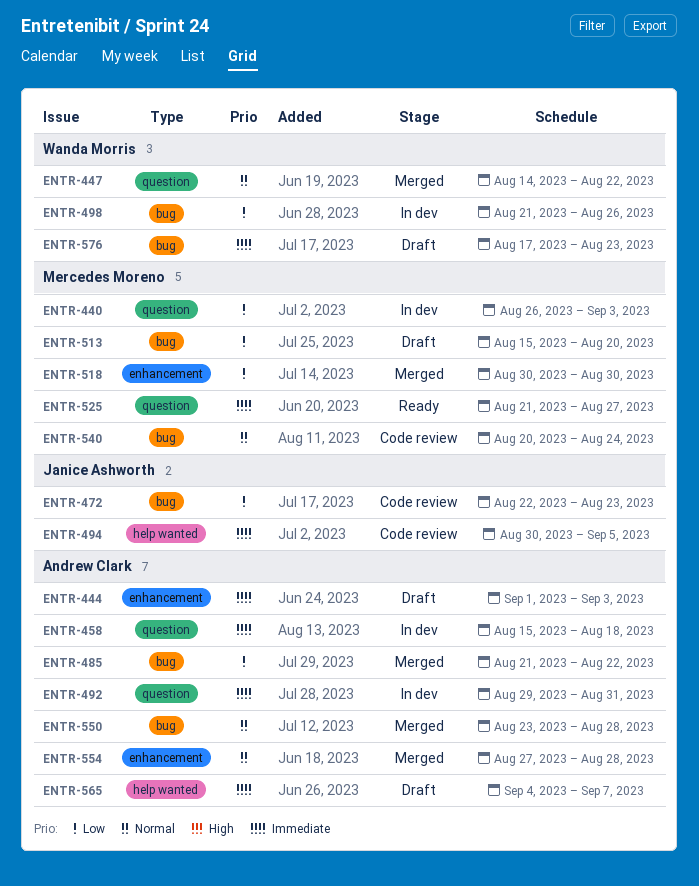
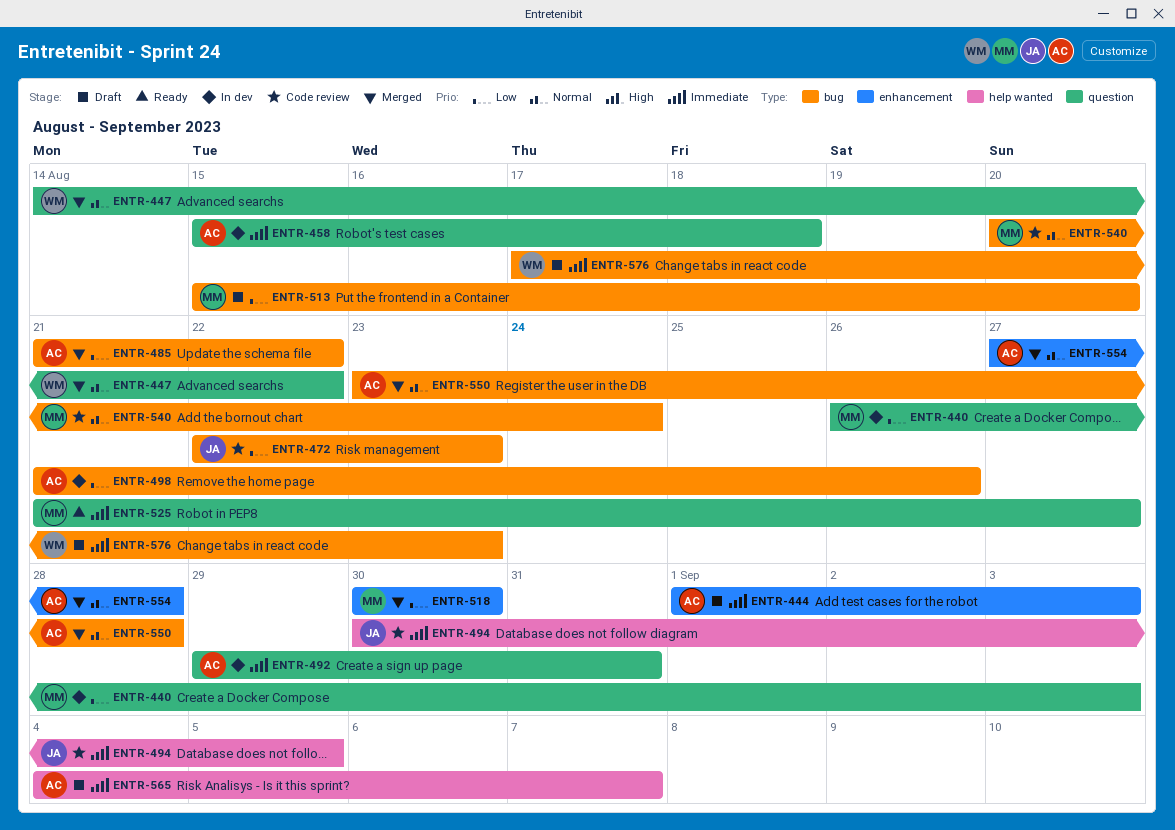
ENTR-498, owner: Wanda Morris -> Andrew Clark

